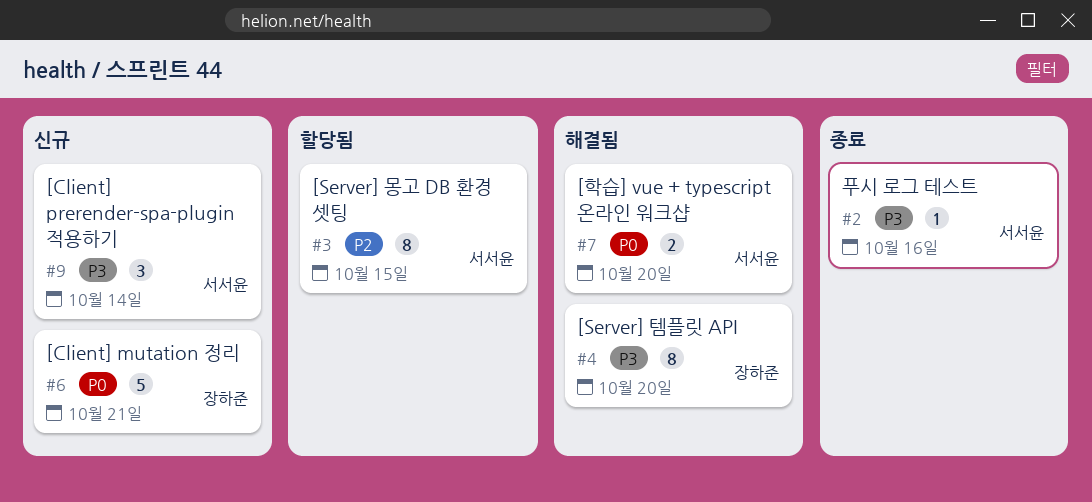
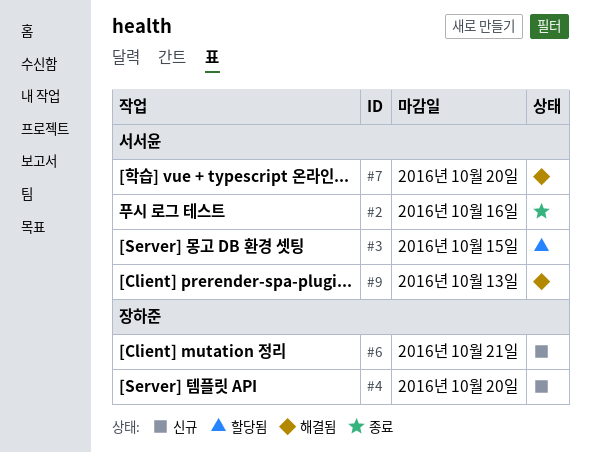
#4, status: 해결됨 -> 신규
#9, status: 신규 -> 해결됨
#9, due: Oct 14 -> Oct 13

